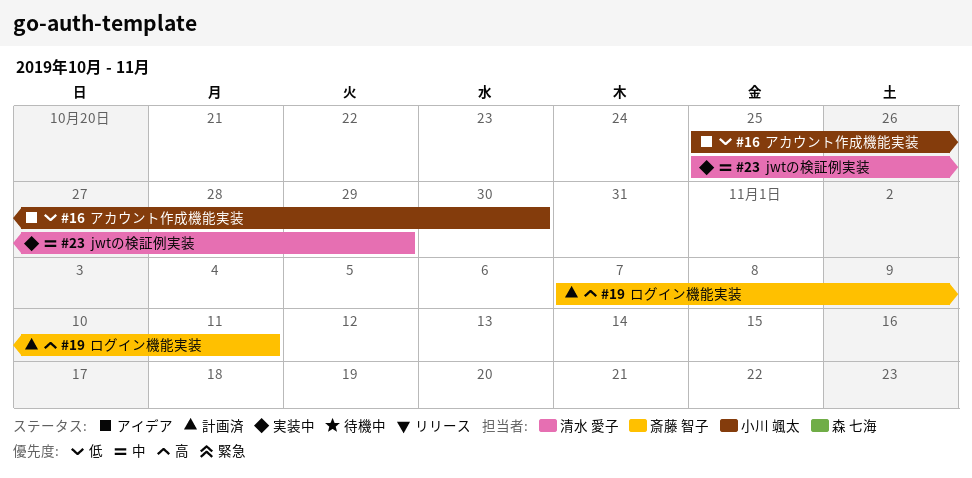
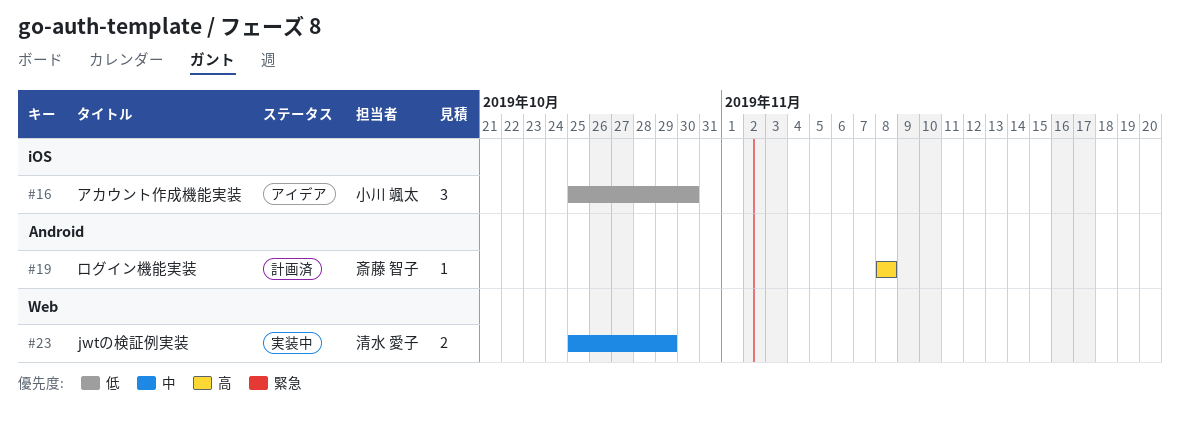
#19, start: Nov 7 -> Nov 8
#19, due: Nov 11 -> Nov 8

